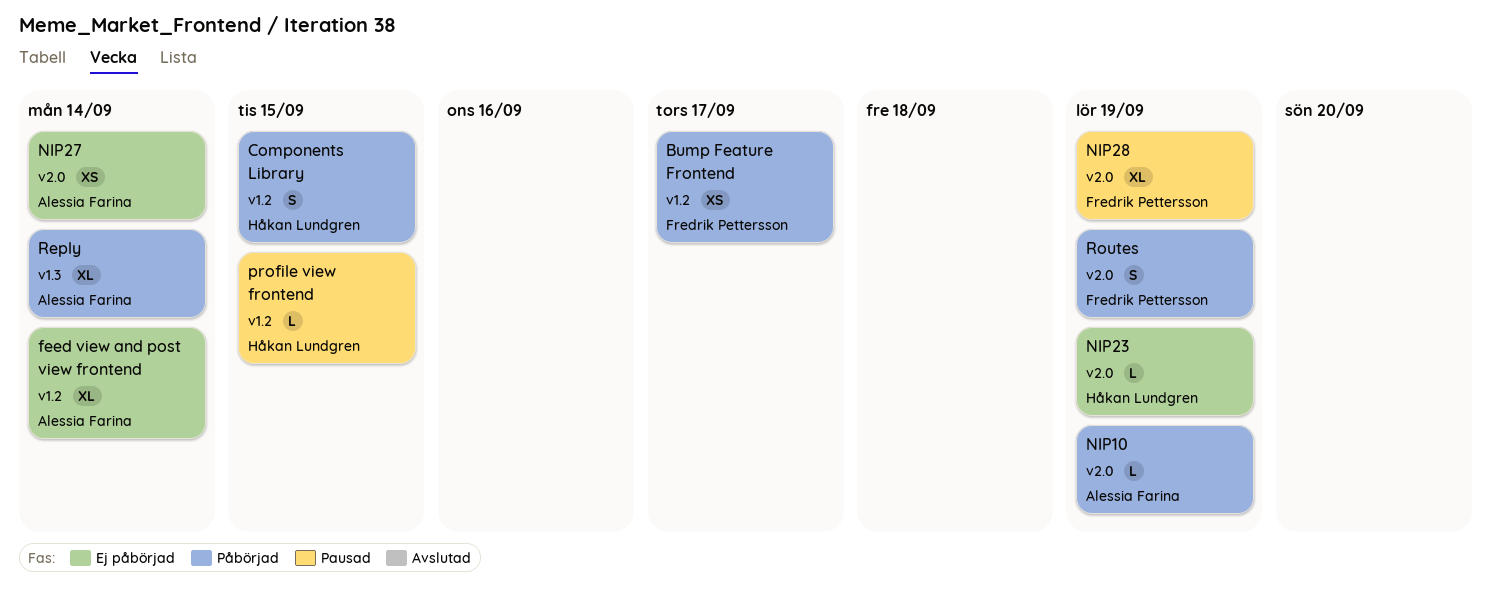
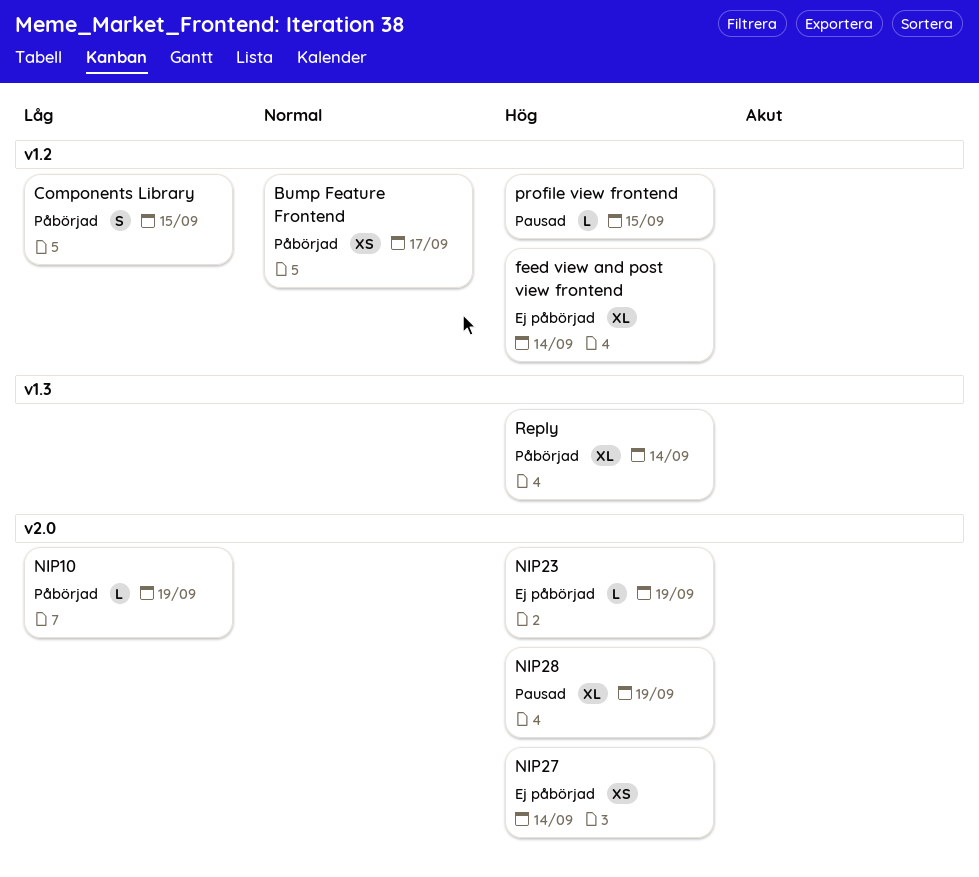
Routes: present -> none

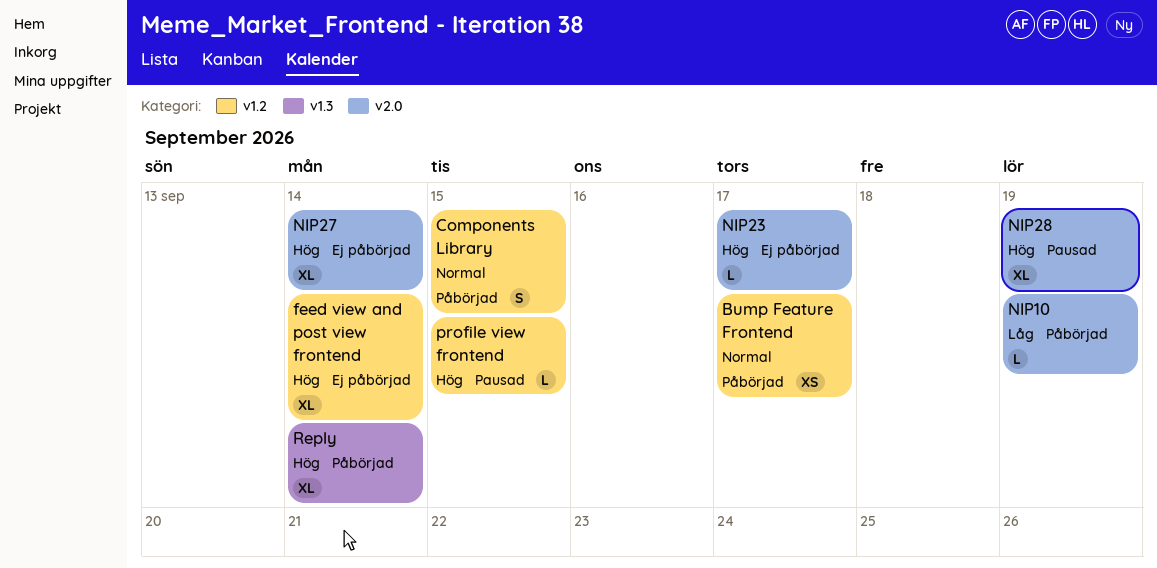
Components Library, priority: Låg -> Normal
NIP23, due: Sep 19 -> Sep 17
NIP27, estimate: XS -> XL

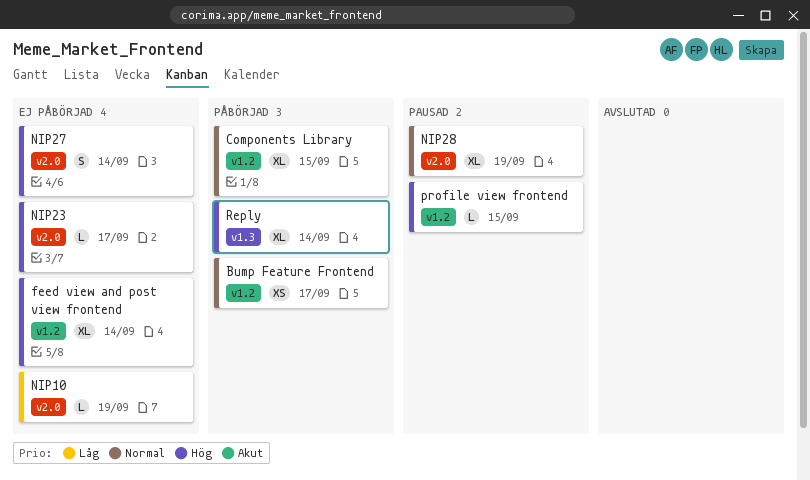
Components Library, estimate: S -> XL
NIP10, status: Påbörjad -> Ej påbörjad
NIP27, estimate: XL -> S
NIP28, priority: Hög -> Normal

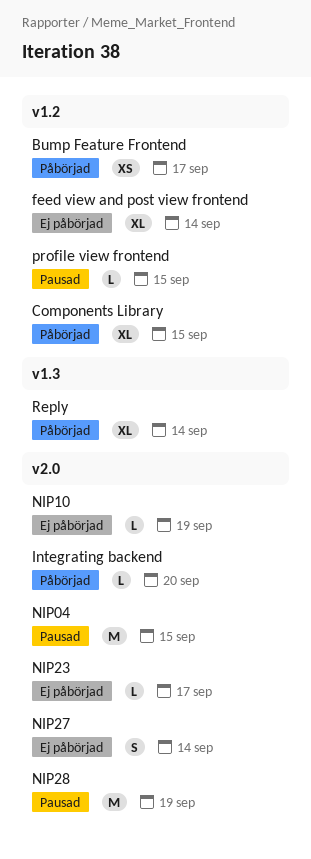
Integrating backend: none -> present
NIP04: none -> present
NIP28, estimate: XL -> M

